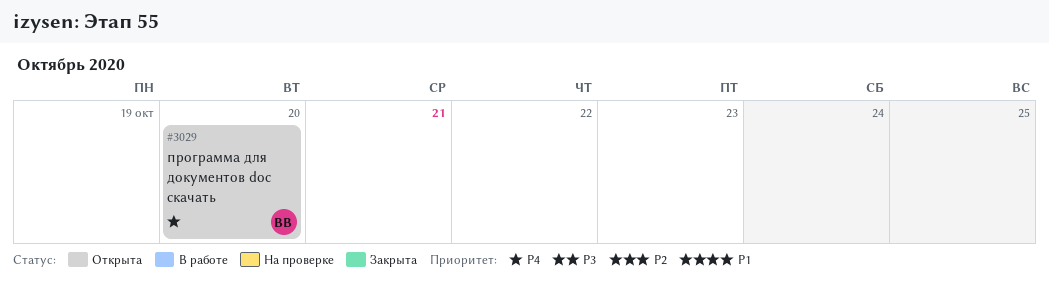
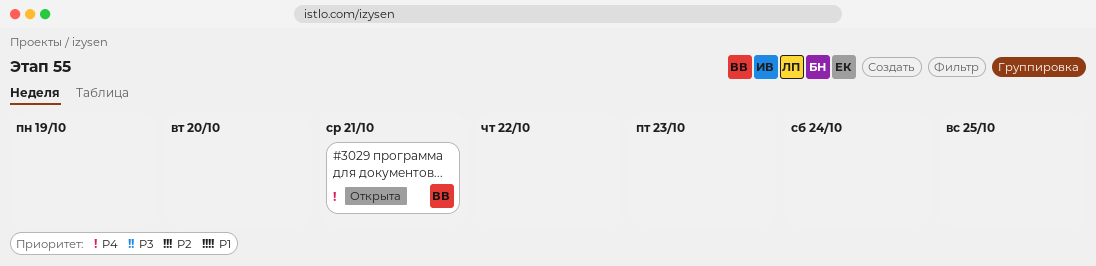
#3029, due: Oct 20 -> Oct 21

